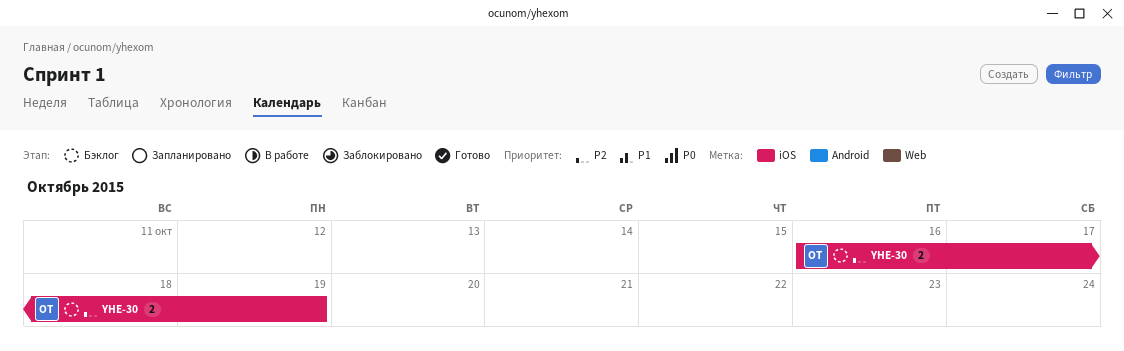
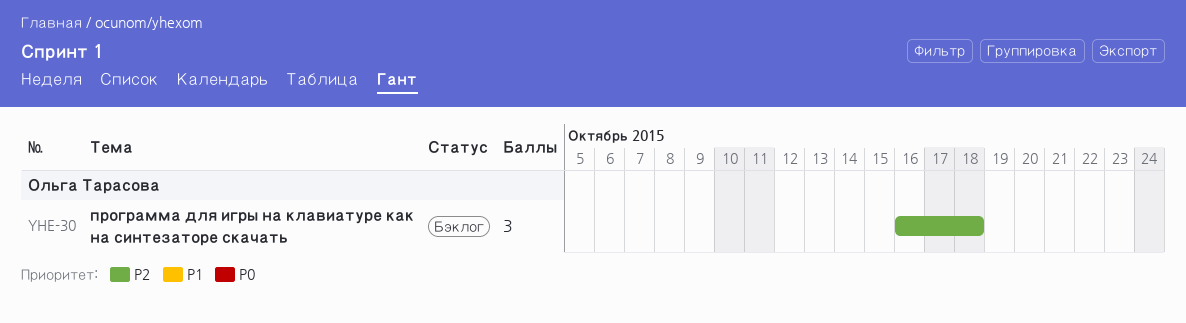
YHE-30, estimate: 2 -> 3
YHE-30, due: Oct 19 -> Oct 18

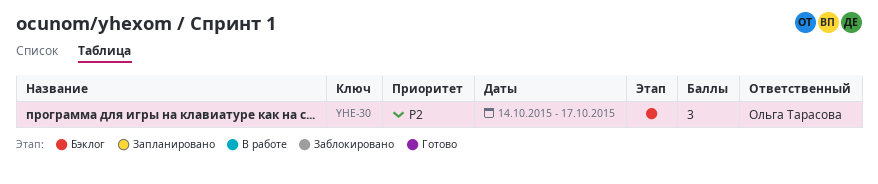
YHE-30, start: Oct 16 -> Oct 14
YHE-30, due: Oct 18 -> Oct 17

